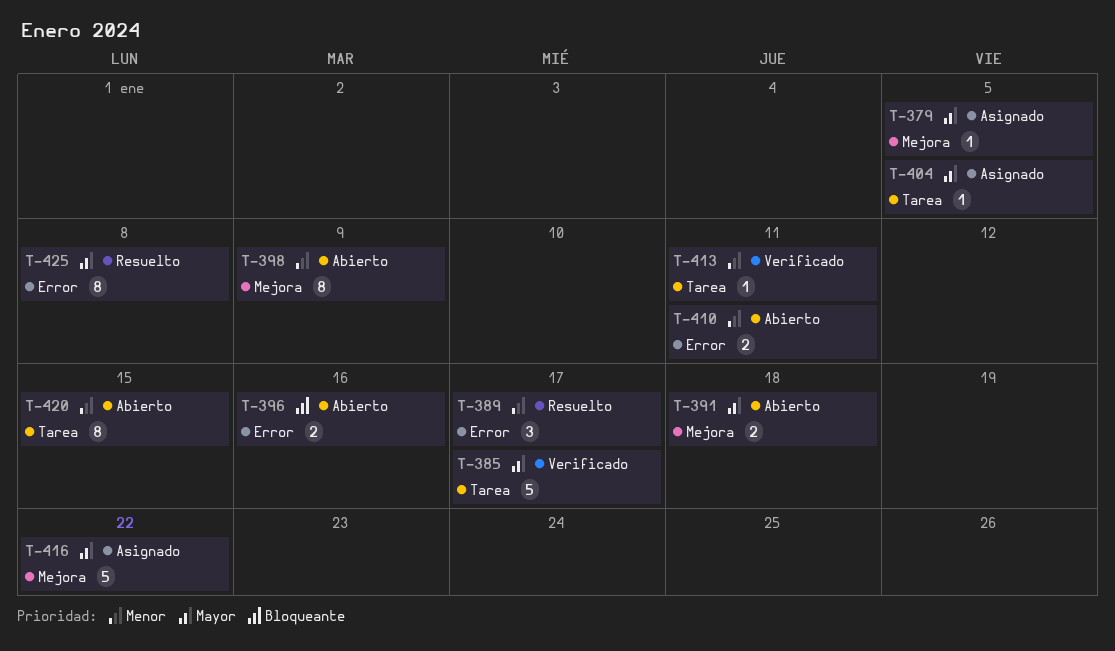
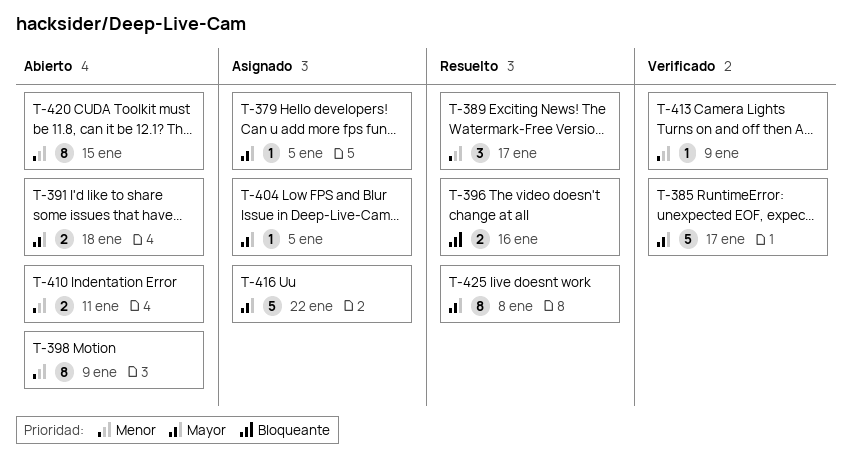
T-396, status: Abierto -> Resuelto
T-413, due: Jan 11 -> Jan 9

